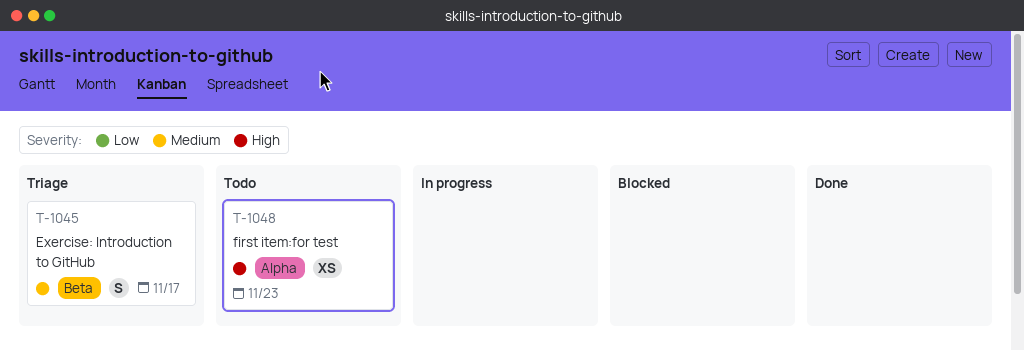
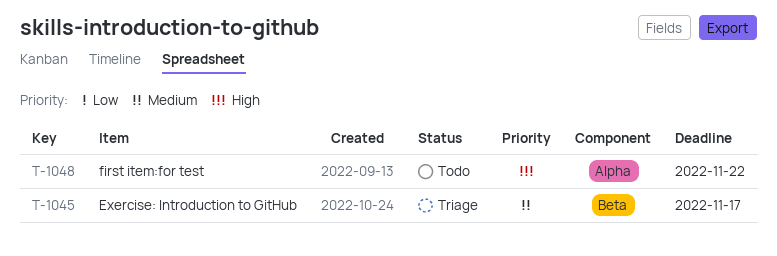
T-1048, due: Nov 23 -> Nov 22

